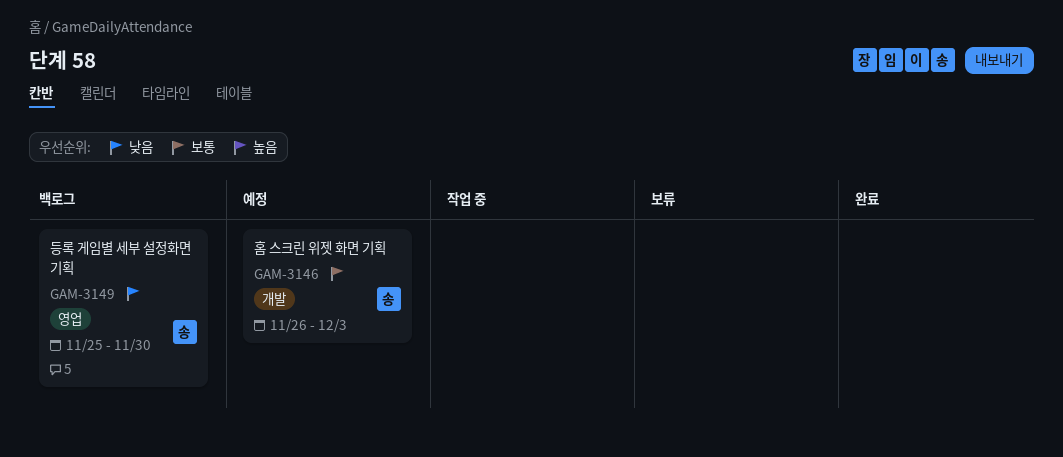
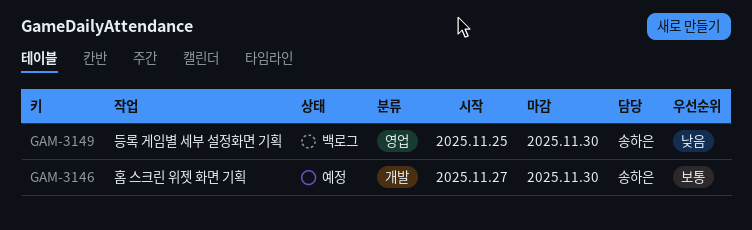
GAM-3146, start: Nov 26 -> Nov 27
GAM-3146, due: Dec 3 -> Nov 30

